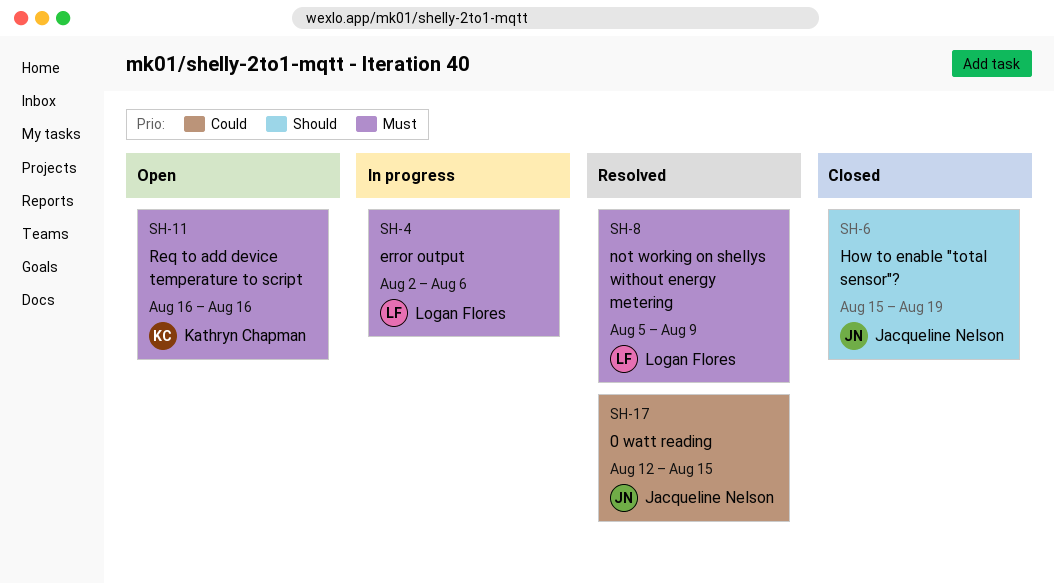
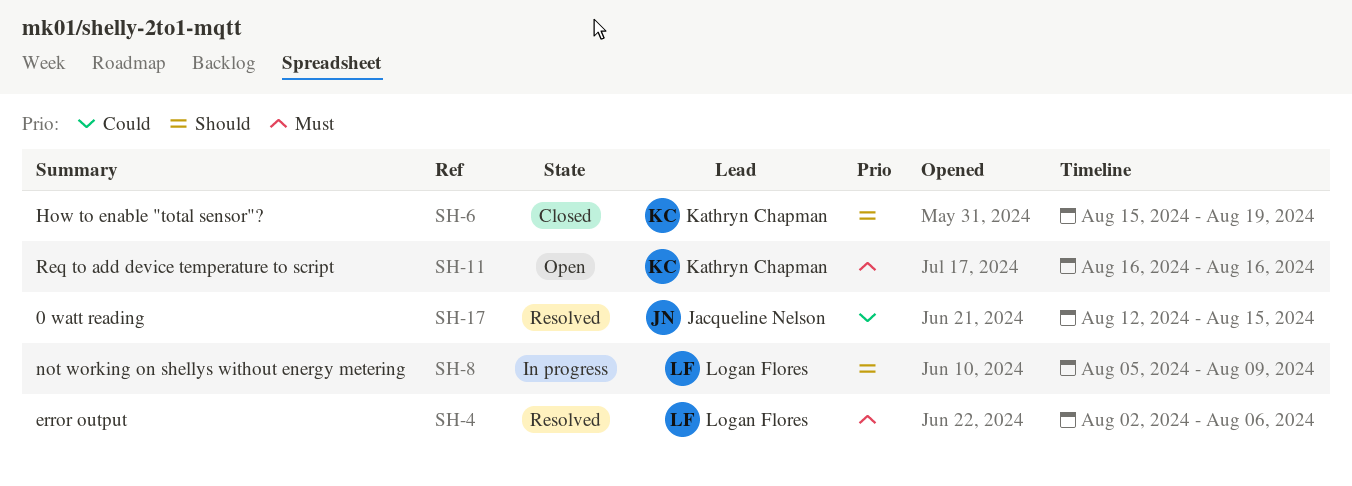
SH-4, status: In progress -> Resolved
SH-6, owner: Jacqueline Nelson -> Kathryn Chapman
SH-8, status: Resolved -> In progress
SH-8, priority: Must -> Should

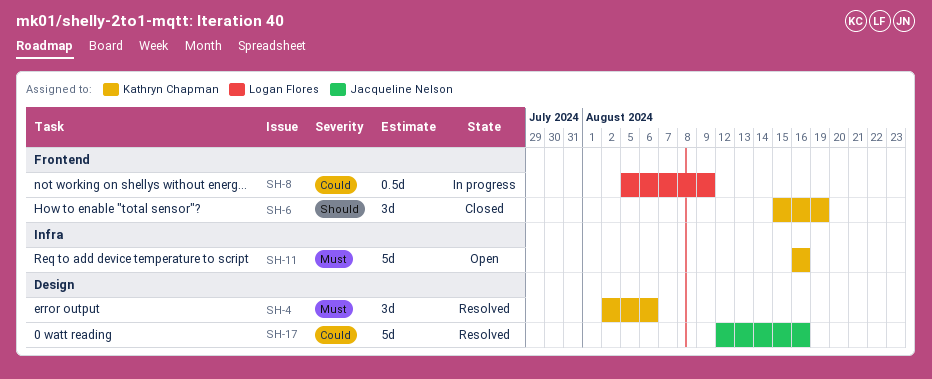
SH-4, owner: Logan Flores -> Kathryn Chapman
SH-8, priority: Should -> Could
SH-17, due: Aug 15 -> Aug 16

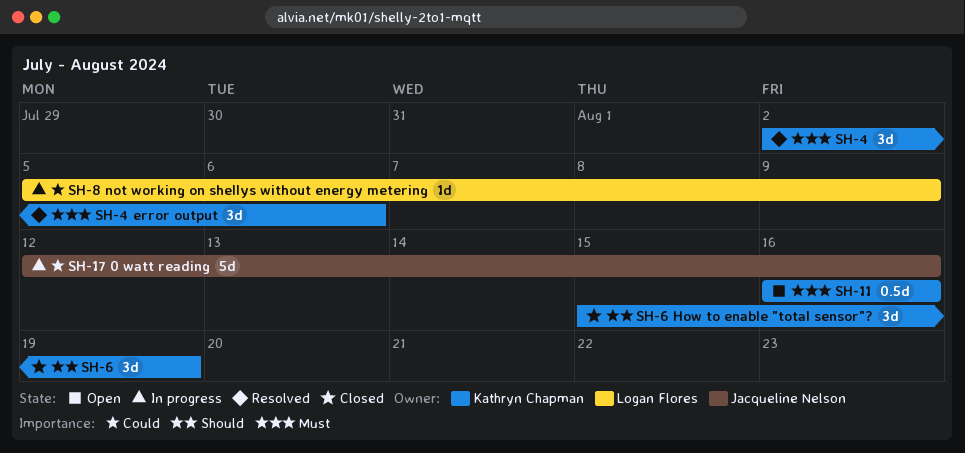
SH-8, estimate: 0.5d -> 1d
SH-11, estimate: 5d -> 0.5d
SH-17, status: Resolved -> In progress

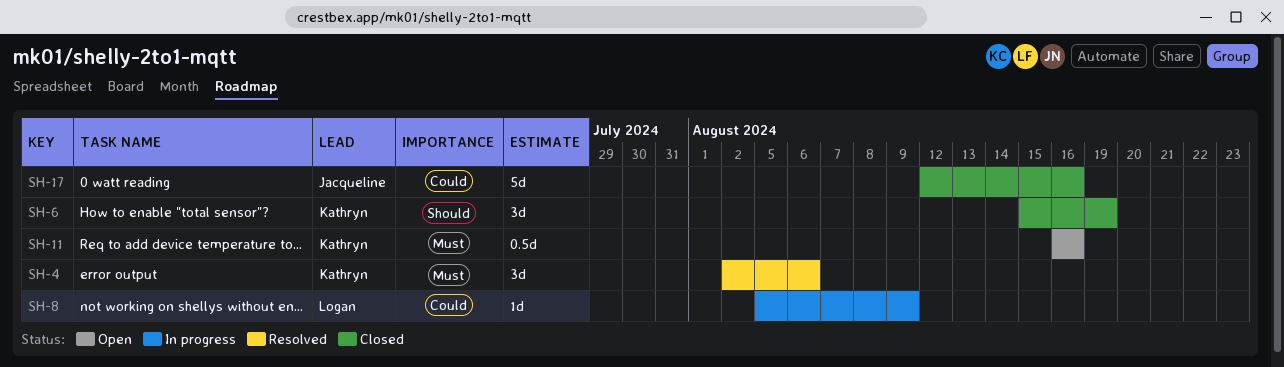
SH-17, status: In progress -> Closed

